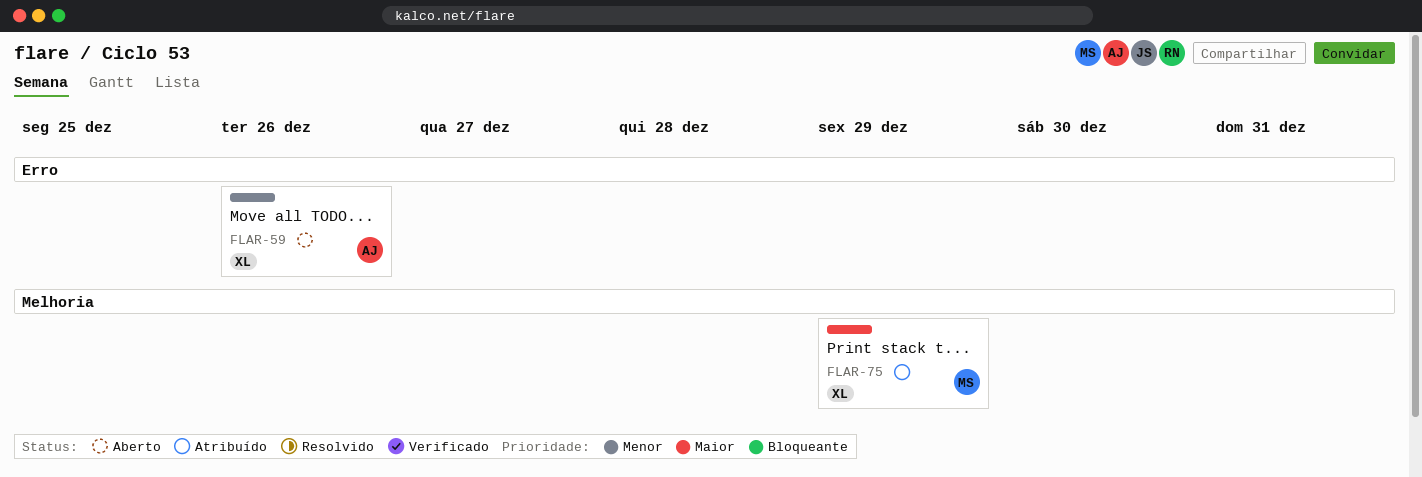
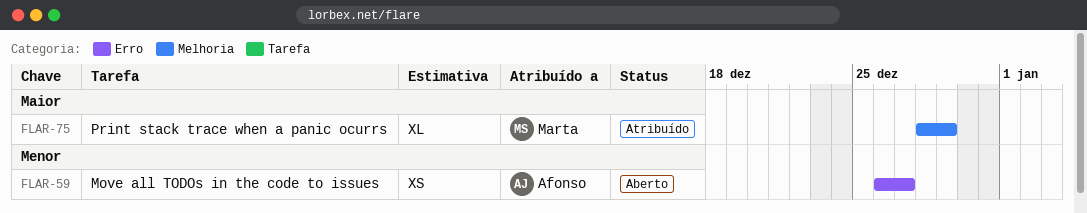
FLAR-59, estimate: XL -> XS
FLAR-59, due: Dec 26 -> Dec 27

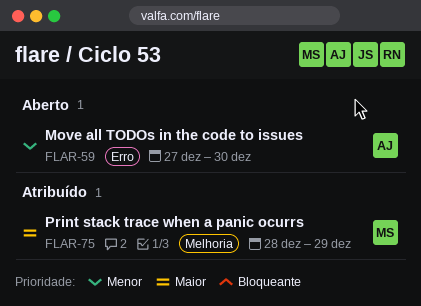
FLAR-59, start: Dec 26 -> Dec 27
FLAR-59, due: Dec 27 -> Dec 30

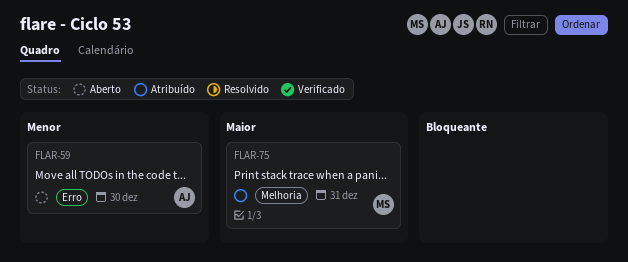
FLAR-75, due: Dec 29 -> Dec 31

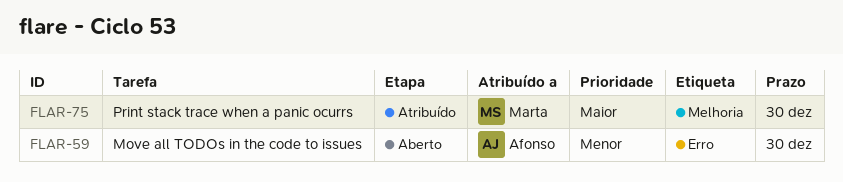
FLAR-75, due: Dec 31 -> Dec 30

